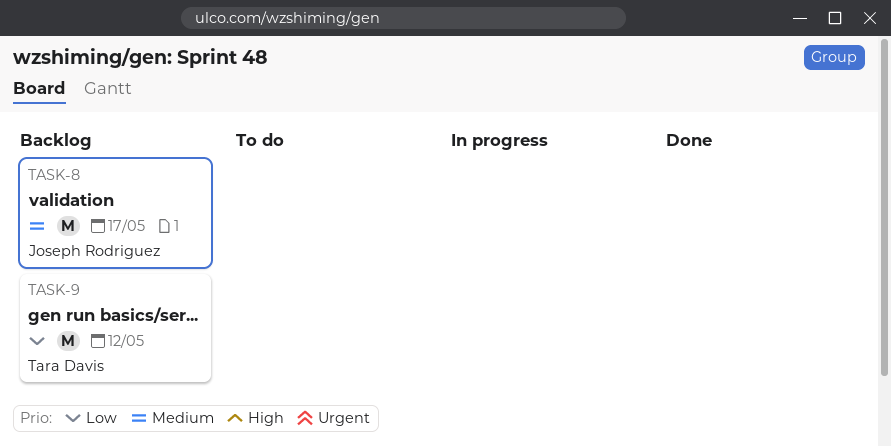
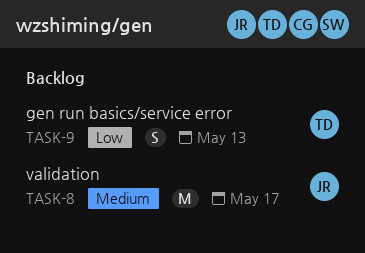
TASK-9, estimate: M -> S
TASK-9, due: May 12 -> May 13

